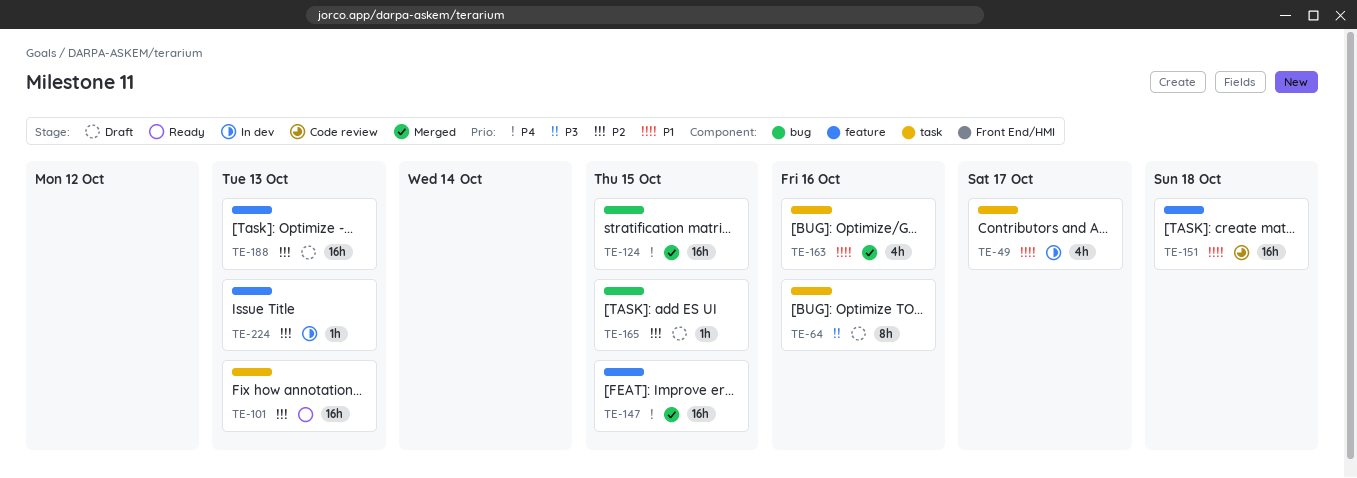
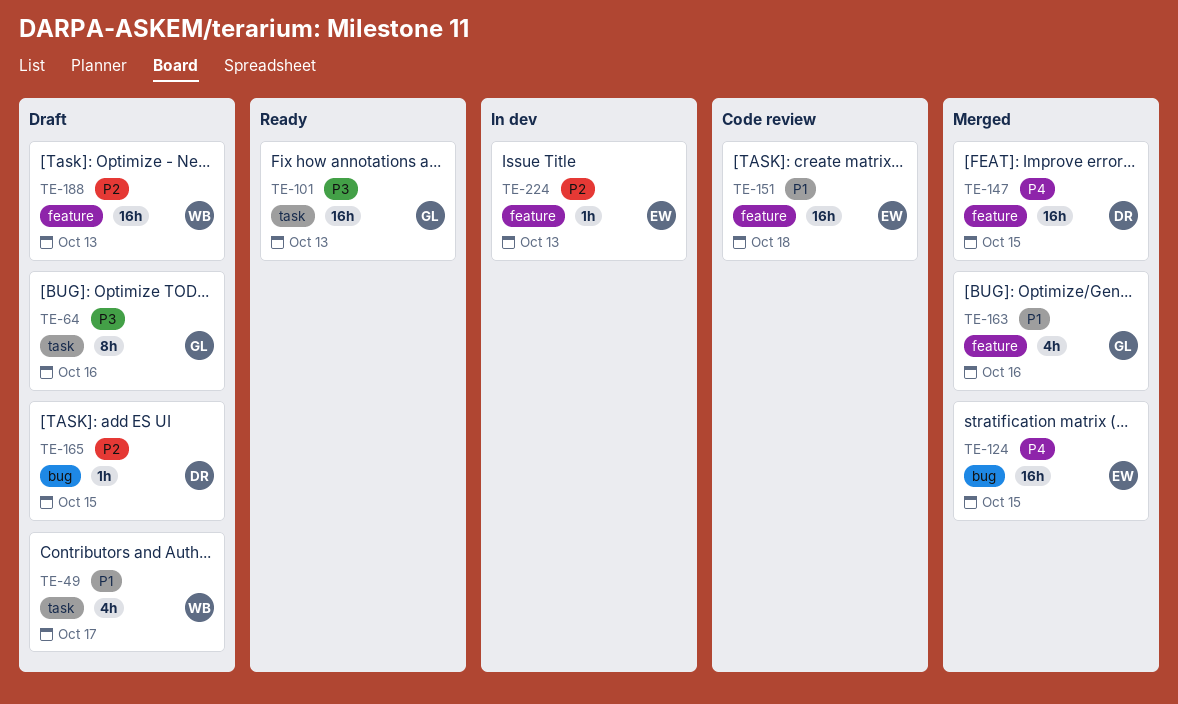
TE-49, status: In dev -> Draft
TE-101, priority: P2 -> P3
TE-163, label: task -> feature

